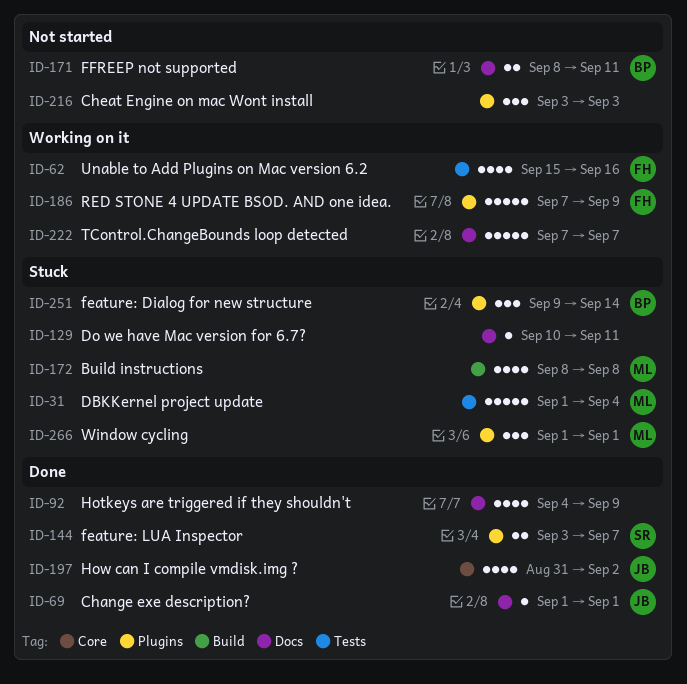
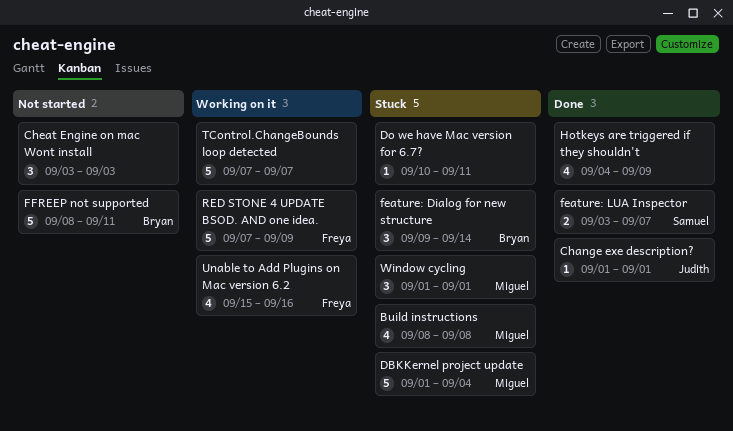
FFREEP not supported, estimate: 2 -> 5
How can I compile vmdisk.img ?: present -> none

